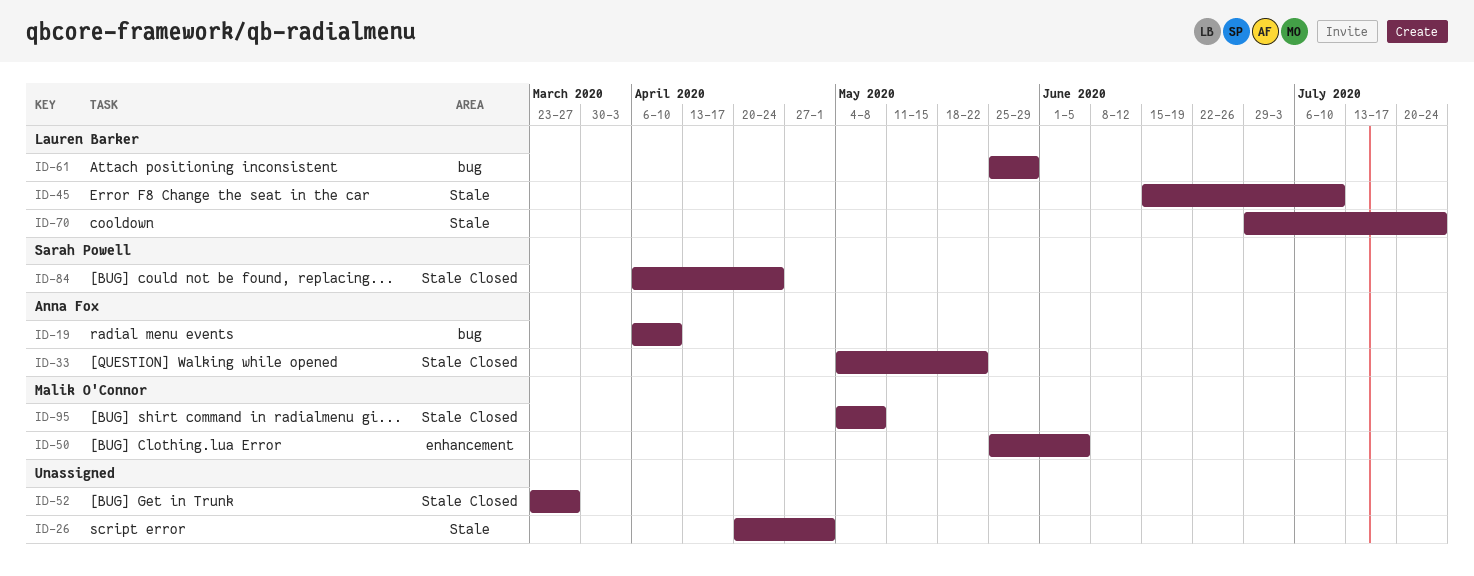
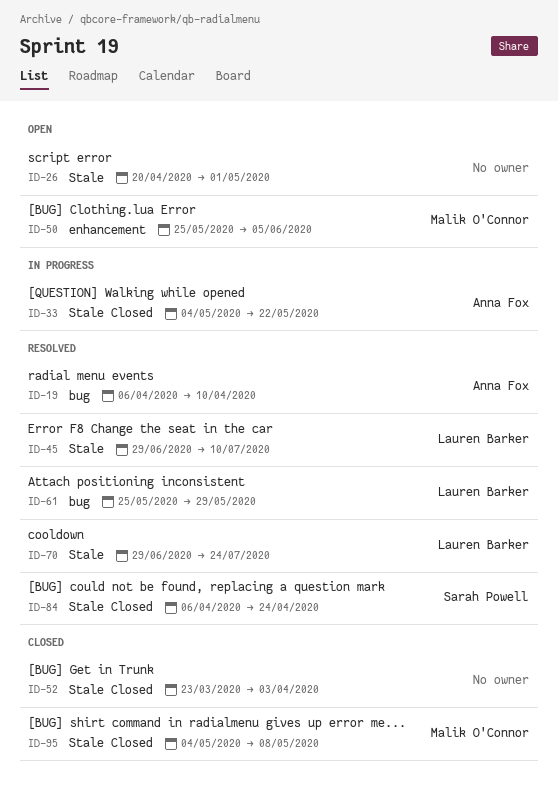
ID-45, start: Jun 15 -> Jun 29
ID-52, due: Mar 27 -> Apr 3

